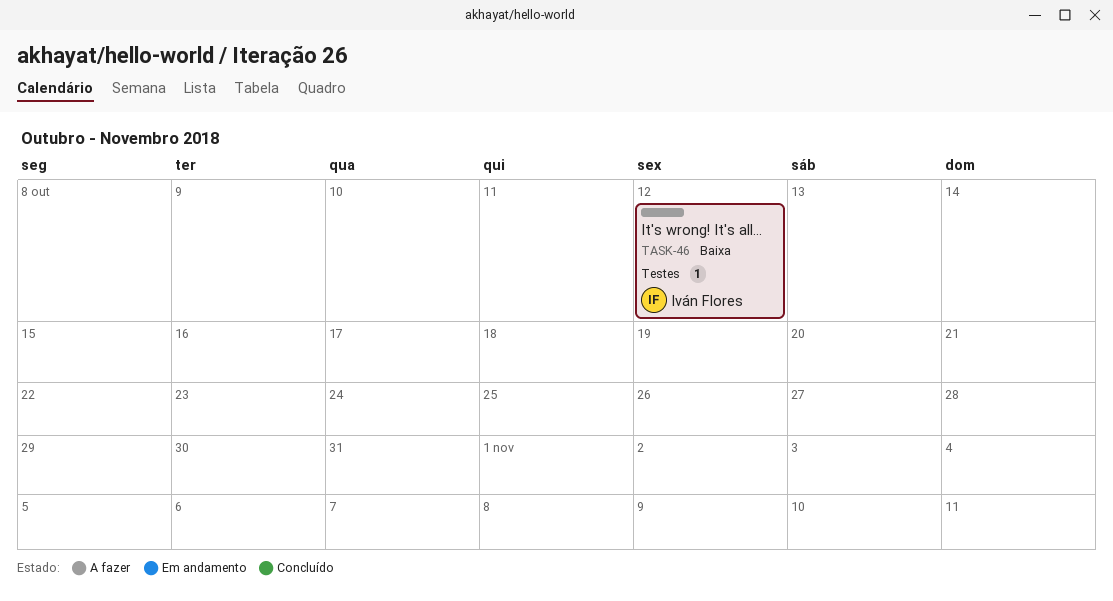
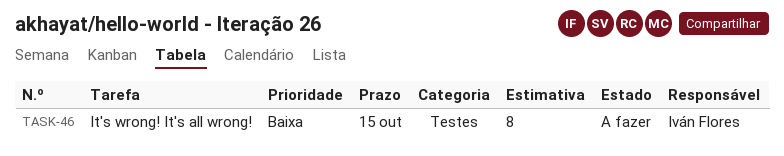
TASK-46, estimate: 1 -> 8
TASK-46, due: Oct 12 -> Oct 15

